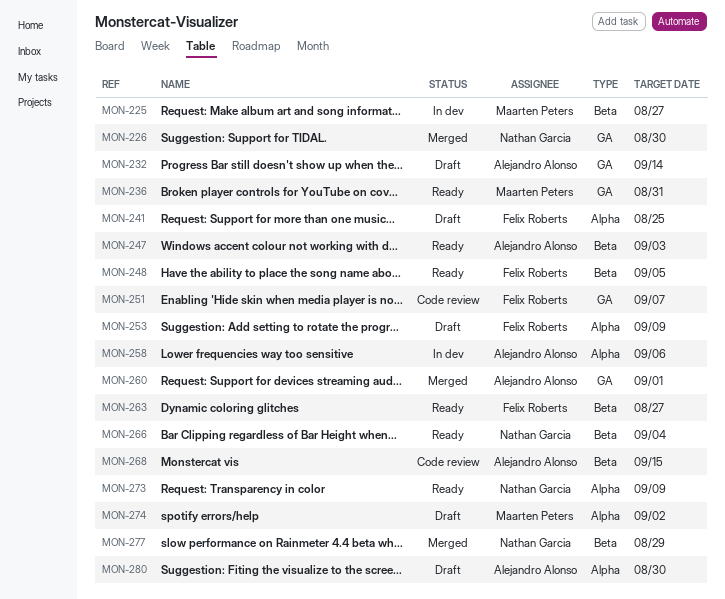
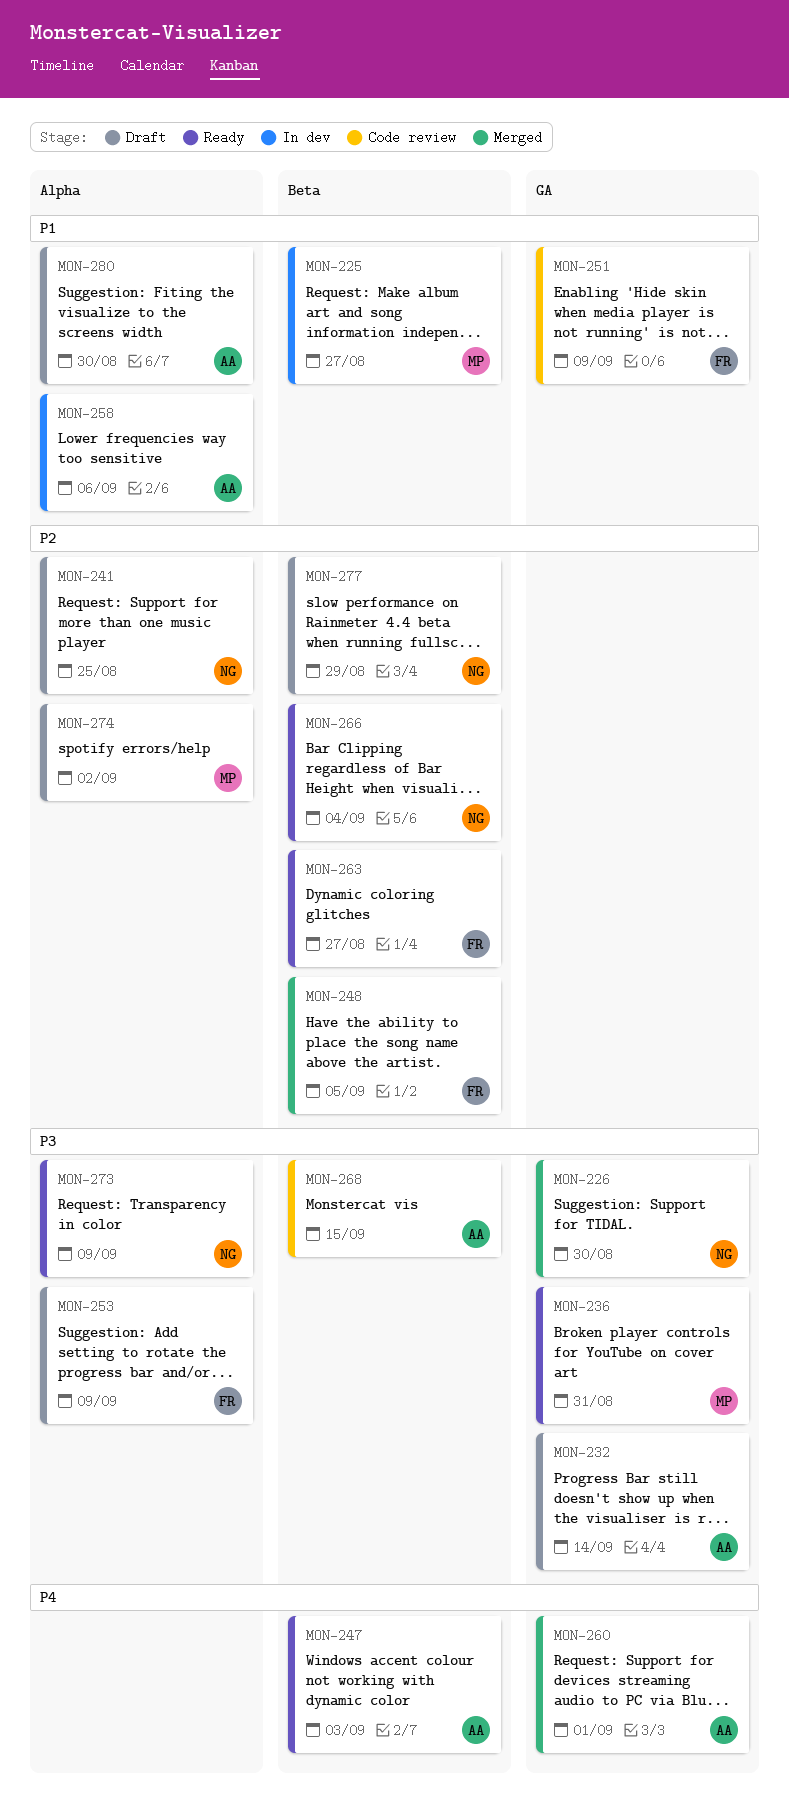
MON-241, owner: Felix Roberts -> Nathan Garcia
MON-248, status: Ready -> Merged
MON-251, due: Sep 7 -> Sep 9
MON-277, status: Merged -> Draft

